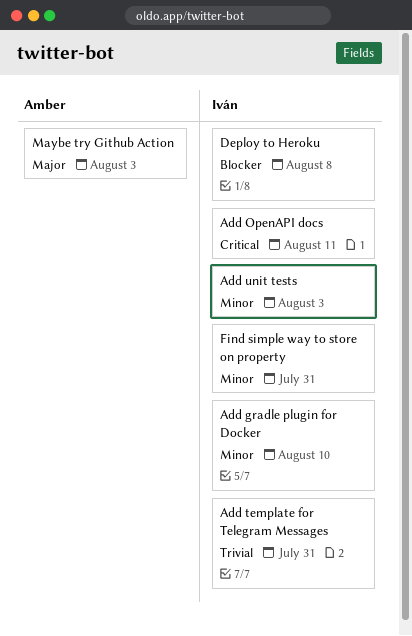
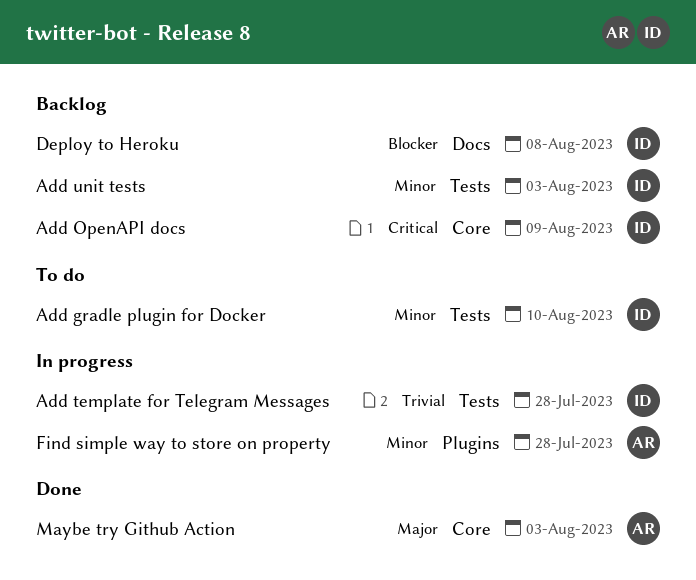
Add OpenAPI docs, due: Aug 11 -> Aug 9
Add template for Telegram Messages, due: Jul 31 -> Jul 28
Find simple way to store on property, owner: Iván -> Amber
Find simple way to store on property, due: Jul 31 -> Jul 28

